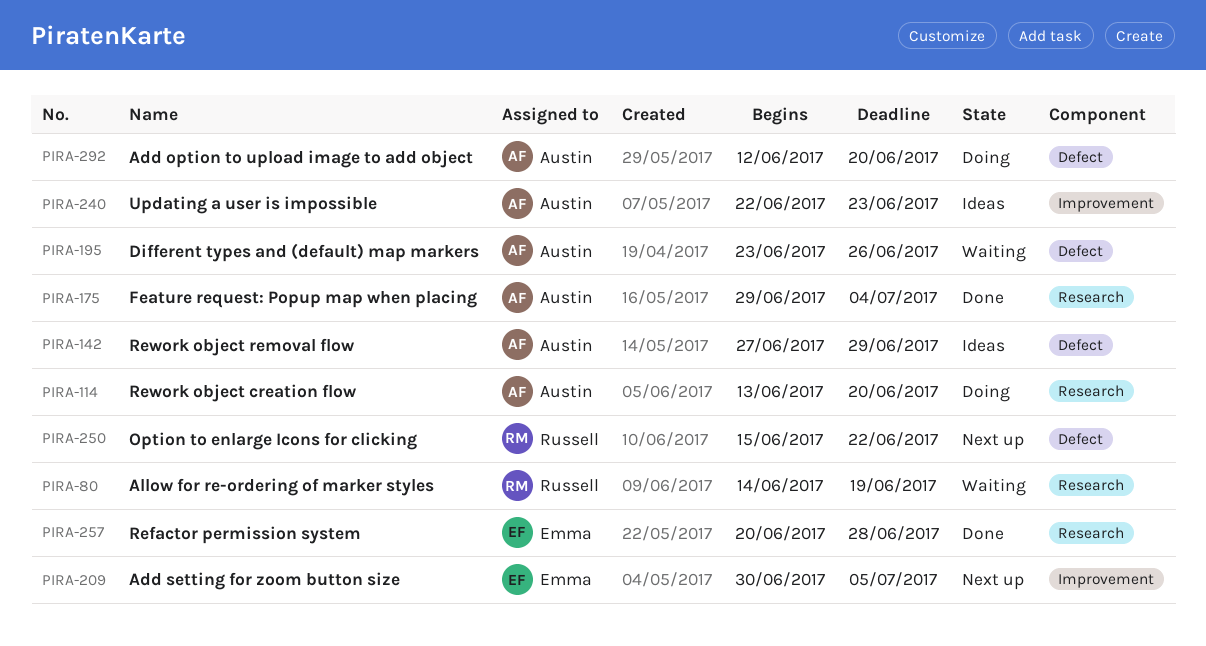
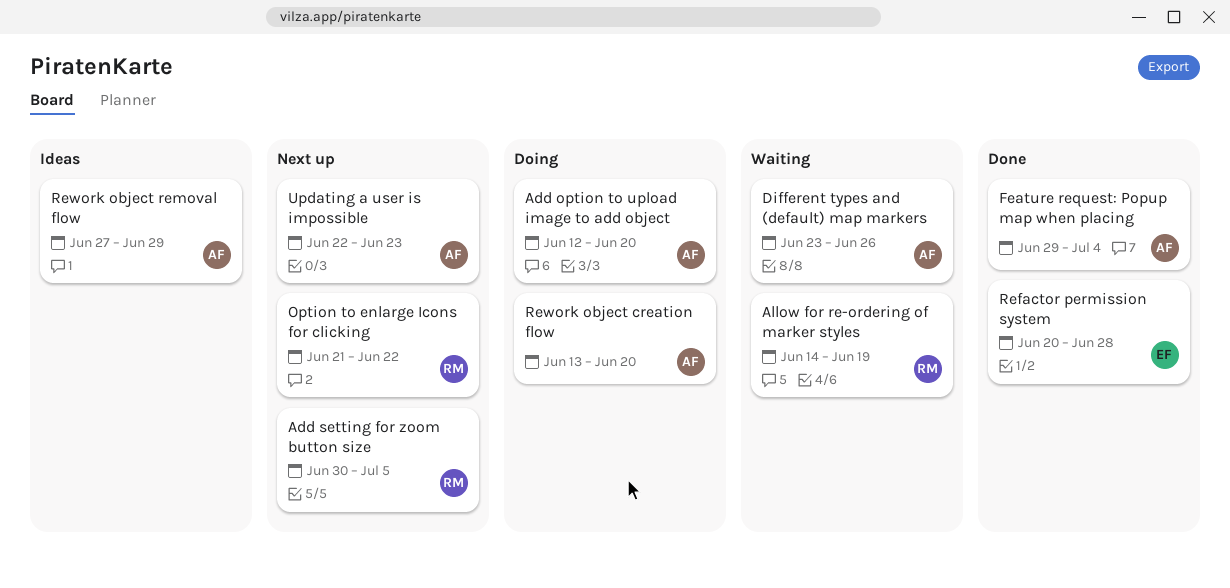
Add setting for zoom button size, owner: Emma -> Russell
Option to enlarge Icons for clicking, start: Jun 15 -> Jun 21
Updating a user is impossible, status: Ideas -> Next up

